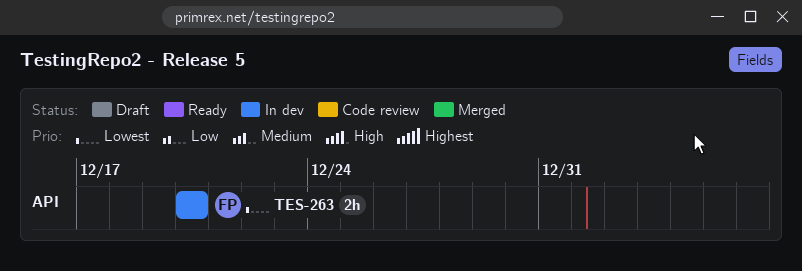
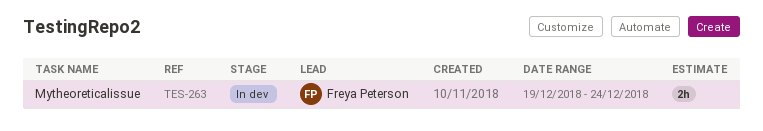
TES-263, start: Dec 20 -> Dec 19
TES-263, due: Dec 20 -> Dec 24

